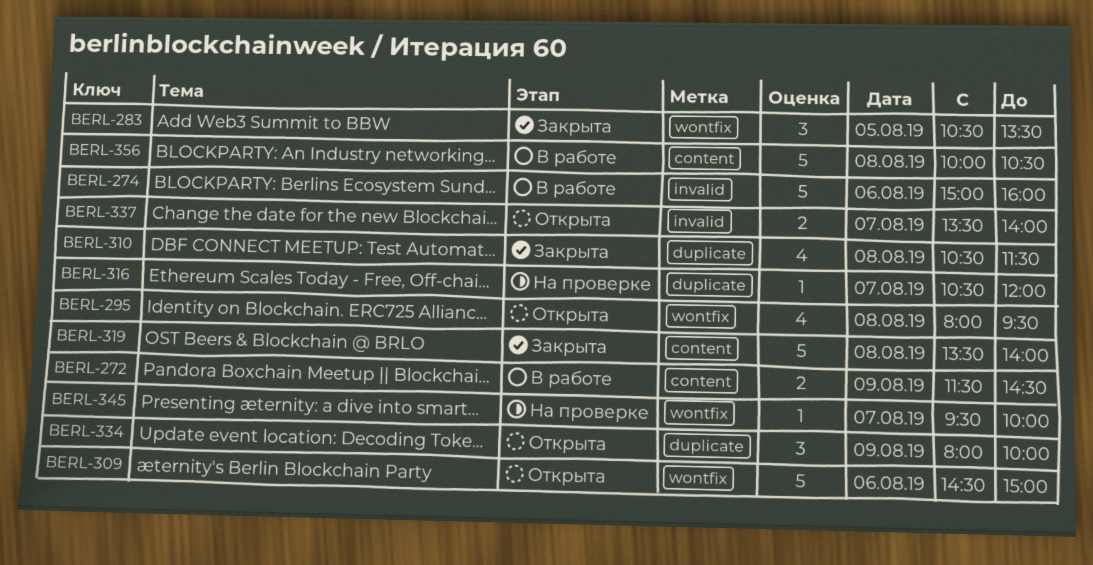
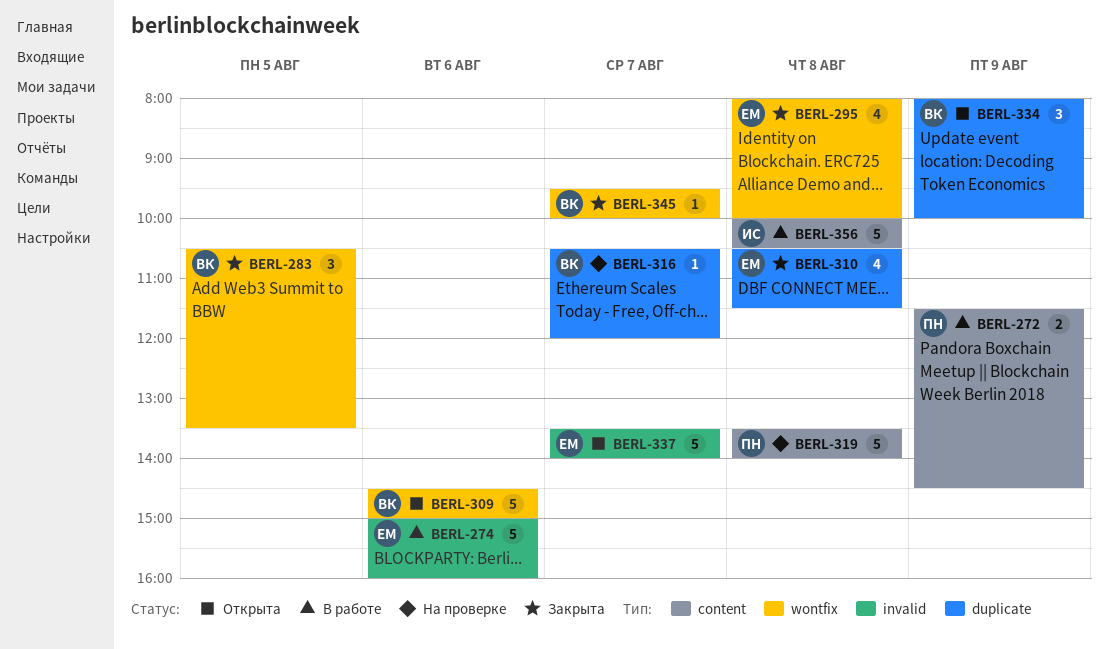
BERL-295, status: Открыта -> Закрыта
BERL-295, ends: 09:30 -> 10:00
BERL-319, status: Закрыта -> На проверке
BERL-337, estimate: 2 -> 5
BERL-345, status: На проверке -> Закрыта

